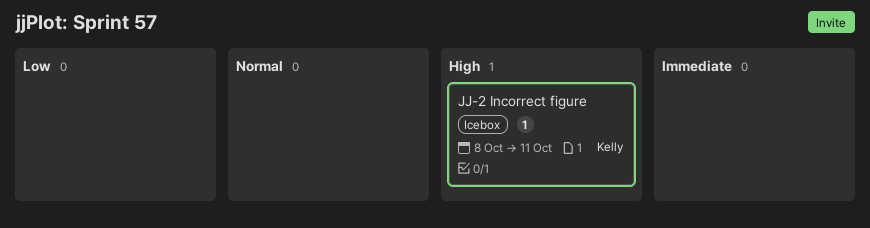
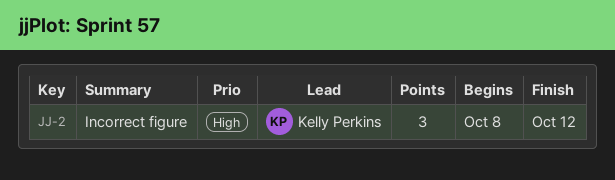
JJ-2, estimate: 1 -> 3
JJ-2, due: Oct 11 -> Oct 12

